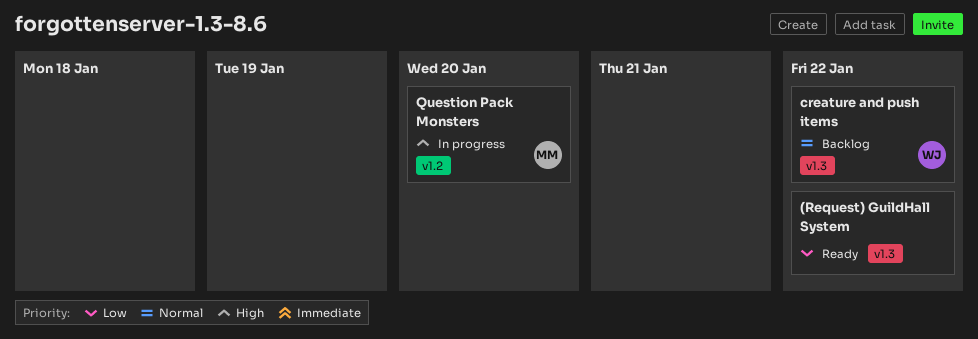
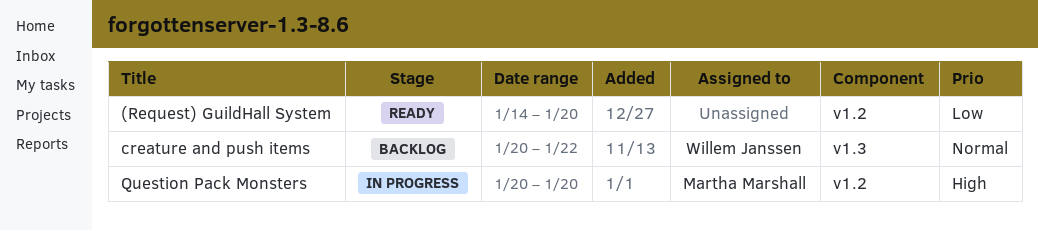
(Request) GuildHall System, label: v1.3 -> v1.2
(Request) GuildHall System, due: Jan 22 -> Jan 20

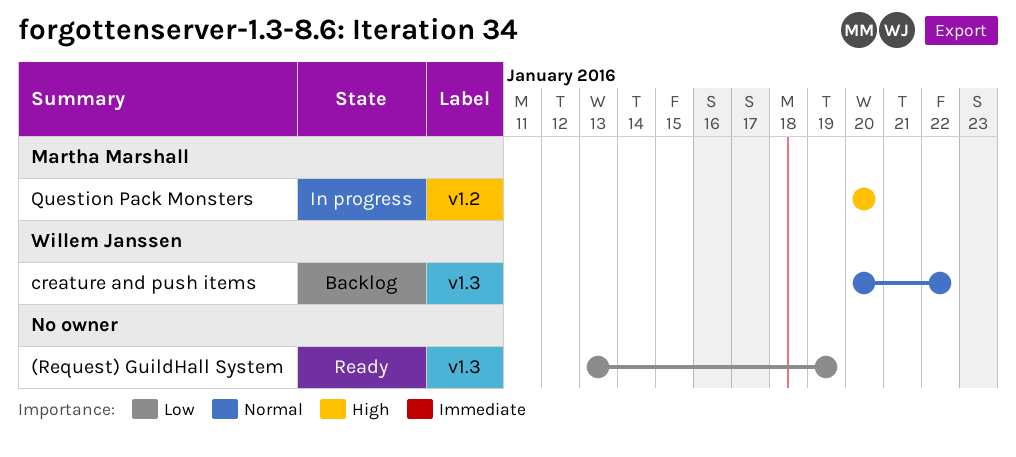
(Request) GuildHall System, label: v1.2 -> v1.3
(Request) GuildHall System, start: Jan 14 -> Jan 13
(Request) GuildHall System, due: Jan 20 -> Jan 19

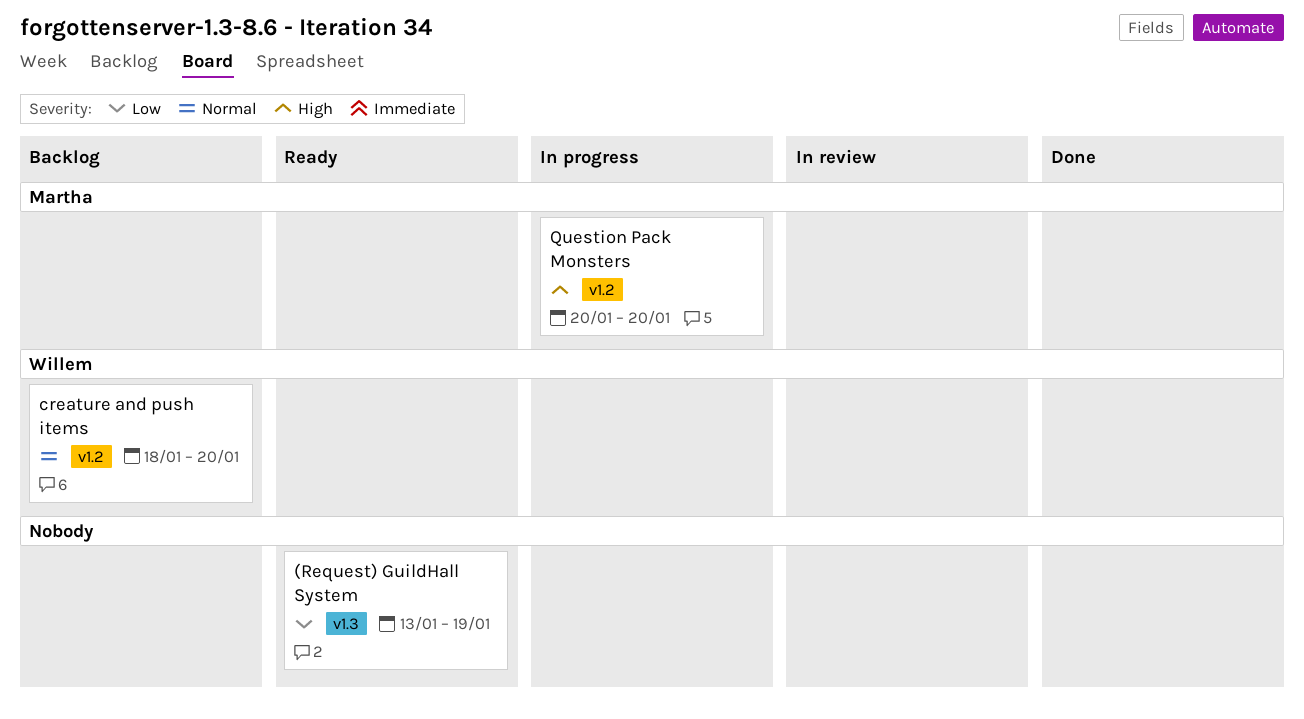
creature and push items, label: v1.3 -> v1.2
creature and push items, start: Jan 20 -> Jan 18
creature and push items, due: Jan 22 -> Jan 20

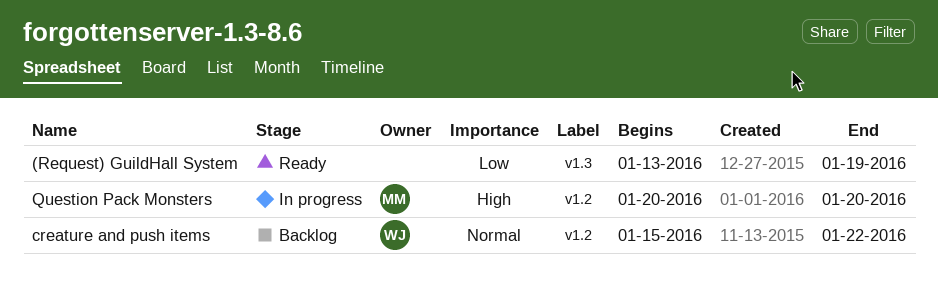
creature and push items, start: Jan 18 -> Jan 15
creature and push items, due: Jan 20 -> Jan 22

